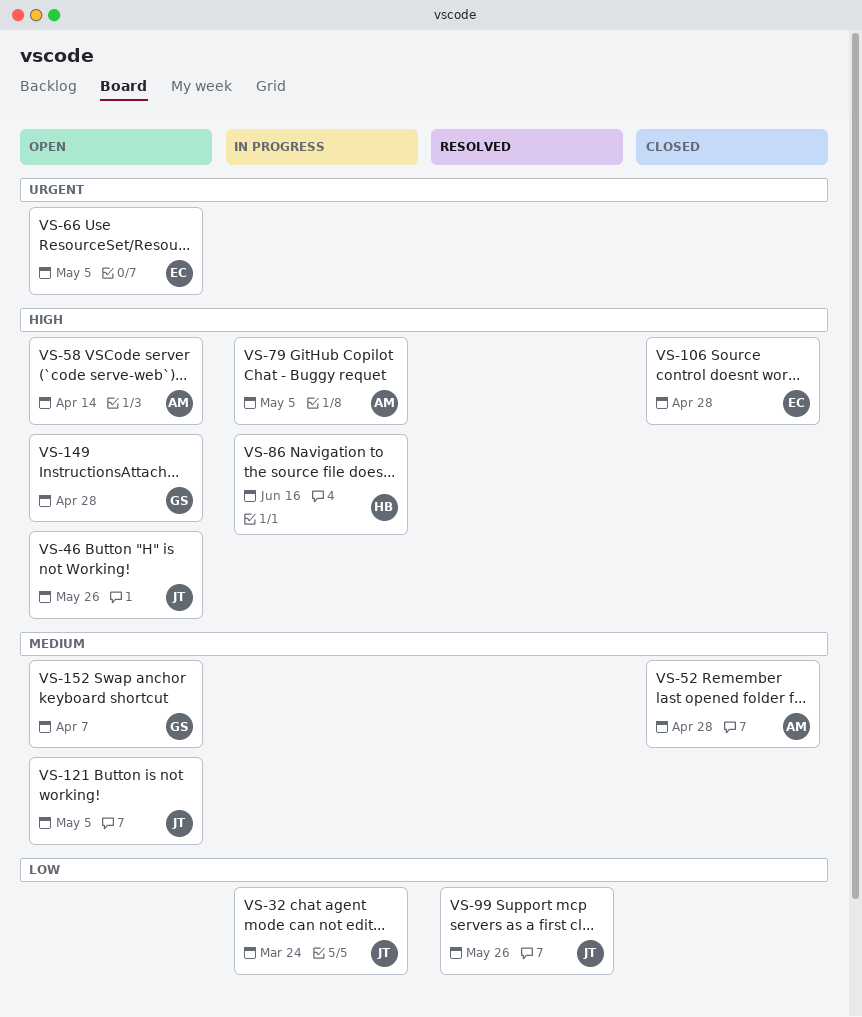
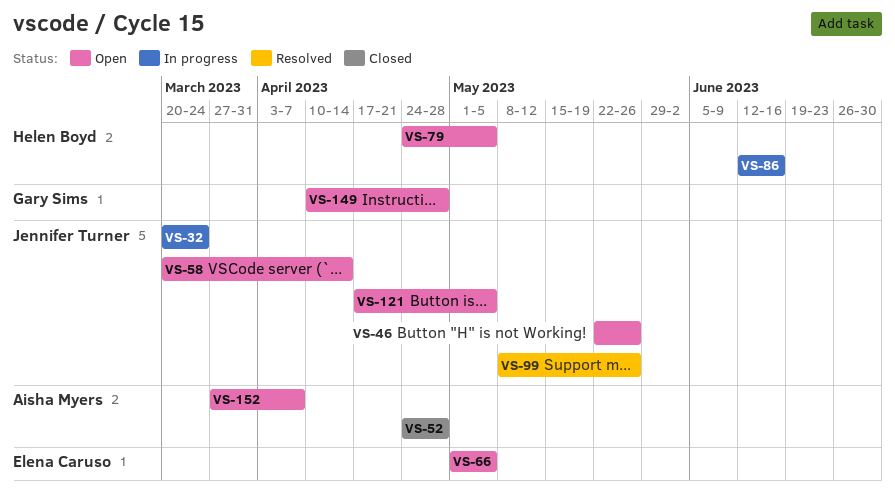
VS-58, owner: Aisha Myers -> Jennifer Turner
VS-79, status: In progress -> Open
VS-79, owner: Aisha Myers -> Helen Boyd
VS-106: present -> none
VS-152, owner: Gary Sims -> Aisha Myers

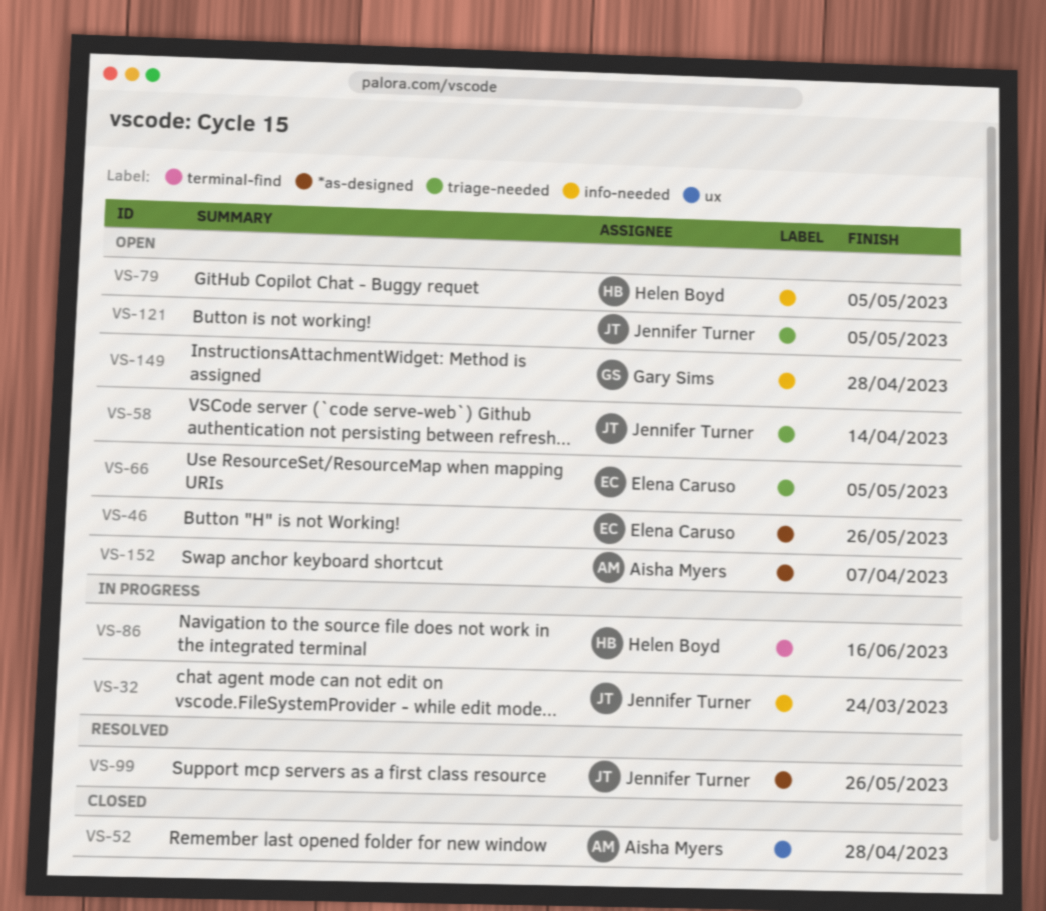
VS-46, owner: Jennifer Turner -> Elena Caruso

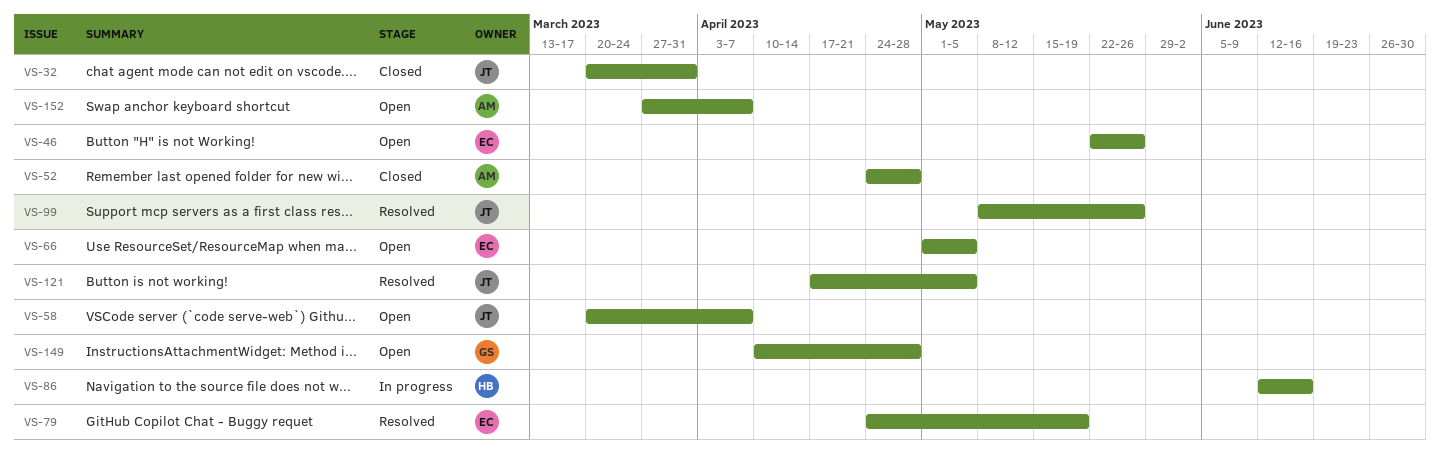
VS-32, status: In progress -> Closed
VS-32, due: Mar 24 -> Mar 31
VS-58, due: Apr 14 -> Apr 7
VS-79, status: Open -> Resolved
VS-79, owner: Helen Boyd -> Elena Caruso
VS-79, due: May 5 -> May 19
VS-121, status: Open -> Resolved

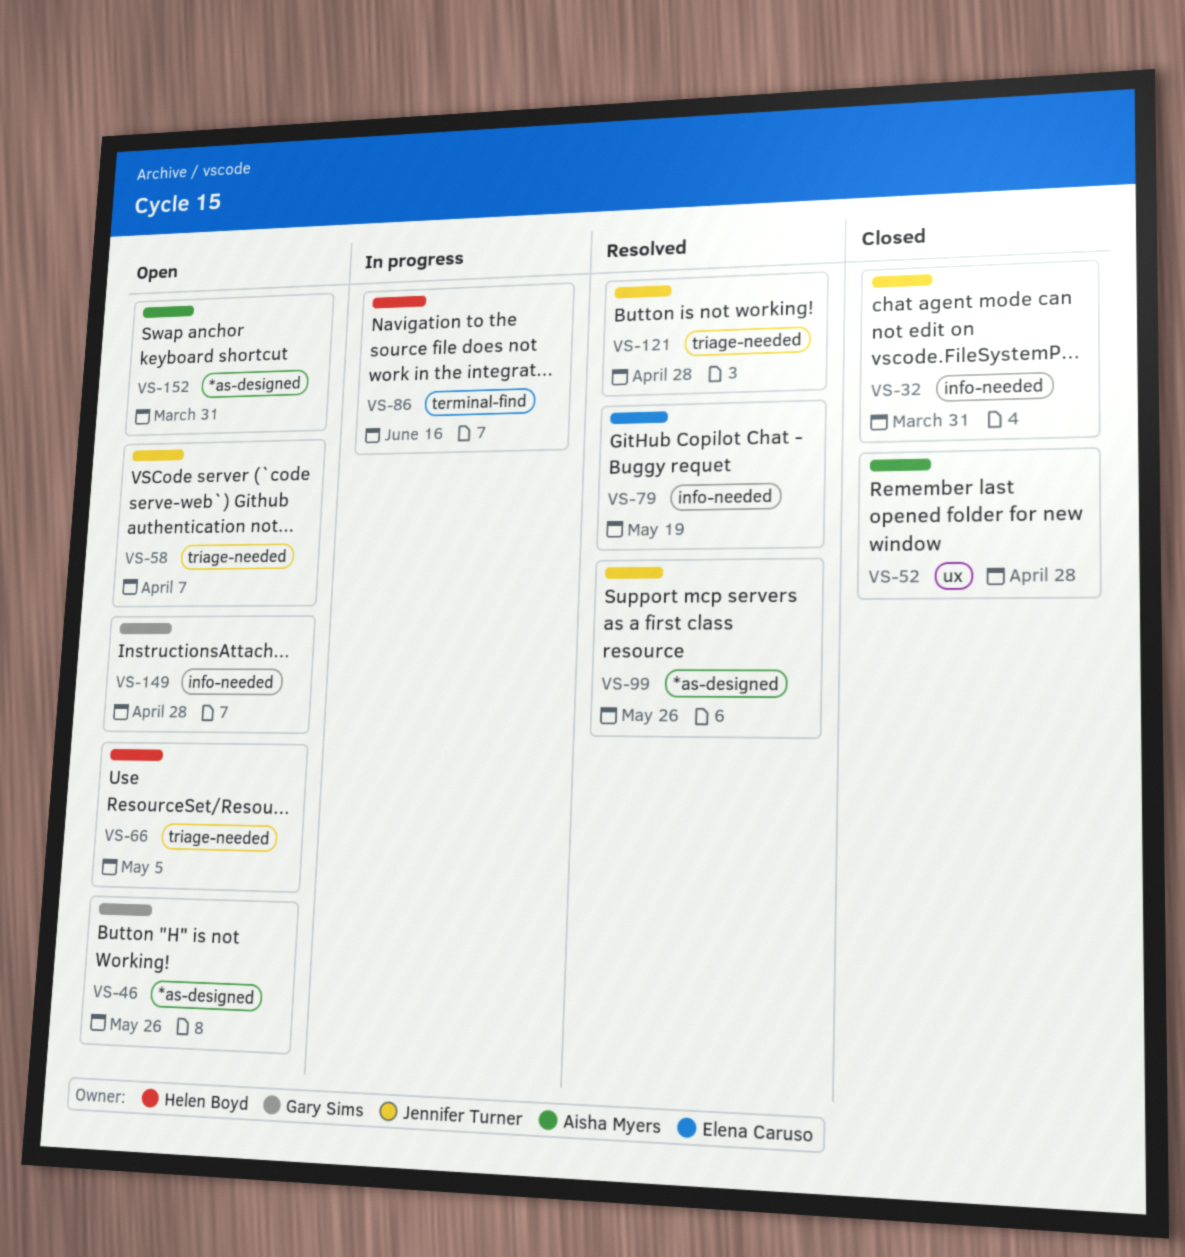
VS-46, owner: Elena Caruso -> Gary Sims
VS-66, owner: Elena Caruso -> Helen Boyd
VS-121, due: May 5 -> Apr 28
VS-152, due: Apr 7 -> Mar 31

